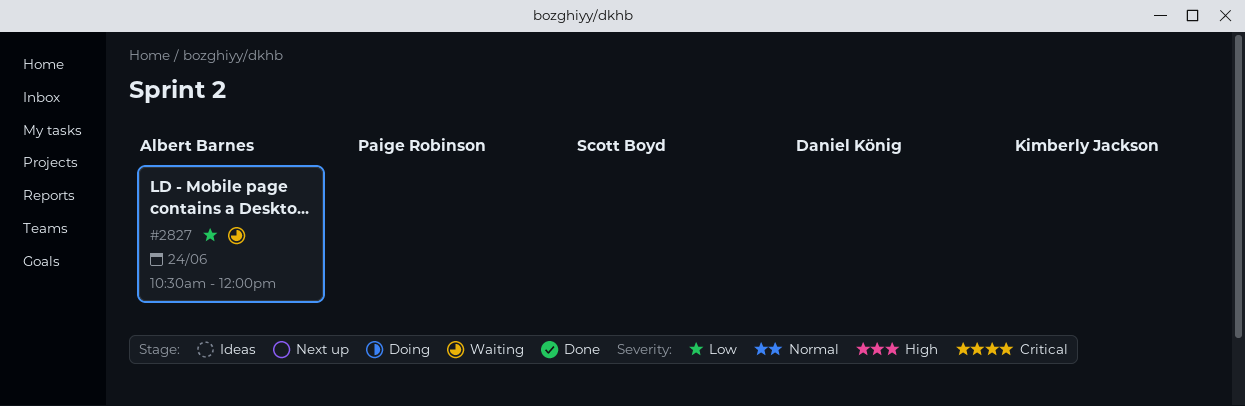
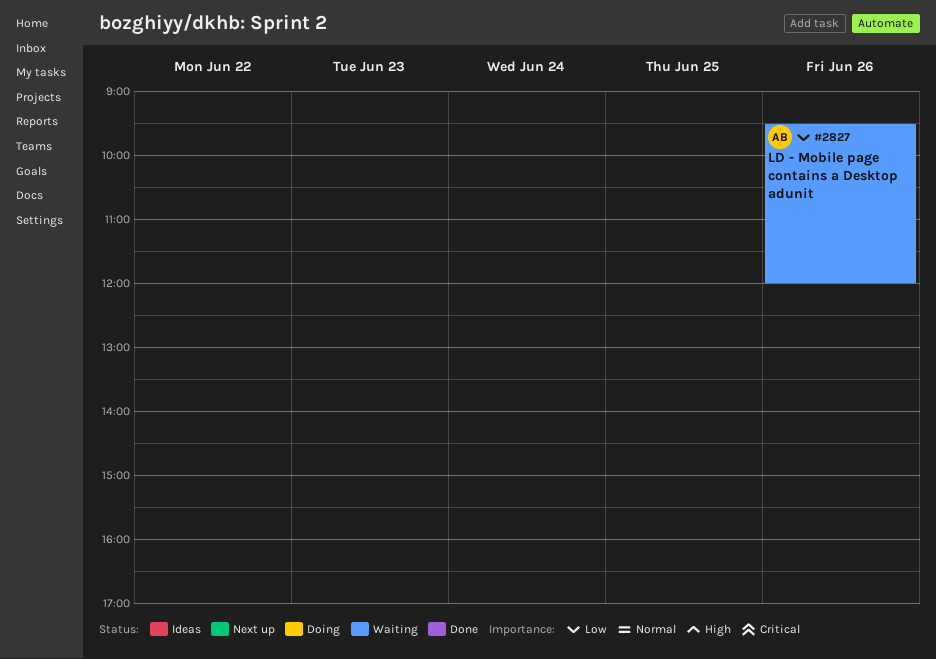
#2827, day: Jun 24 -> Jun 26
#2827, begins: 10:30 -> 09:30

